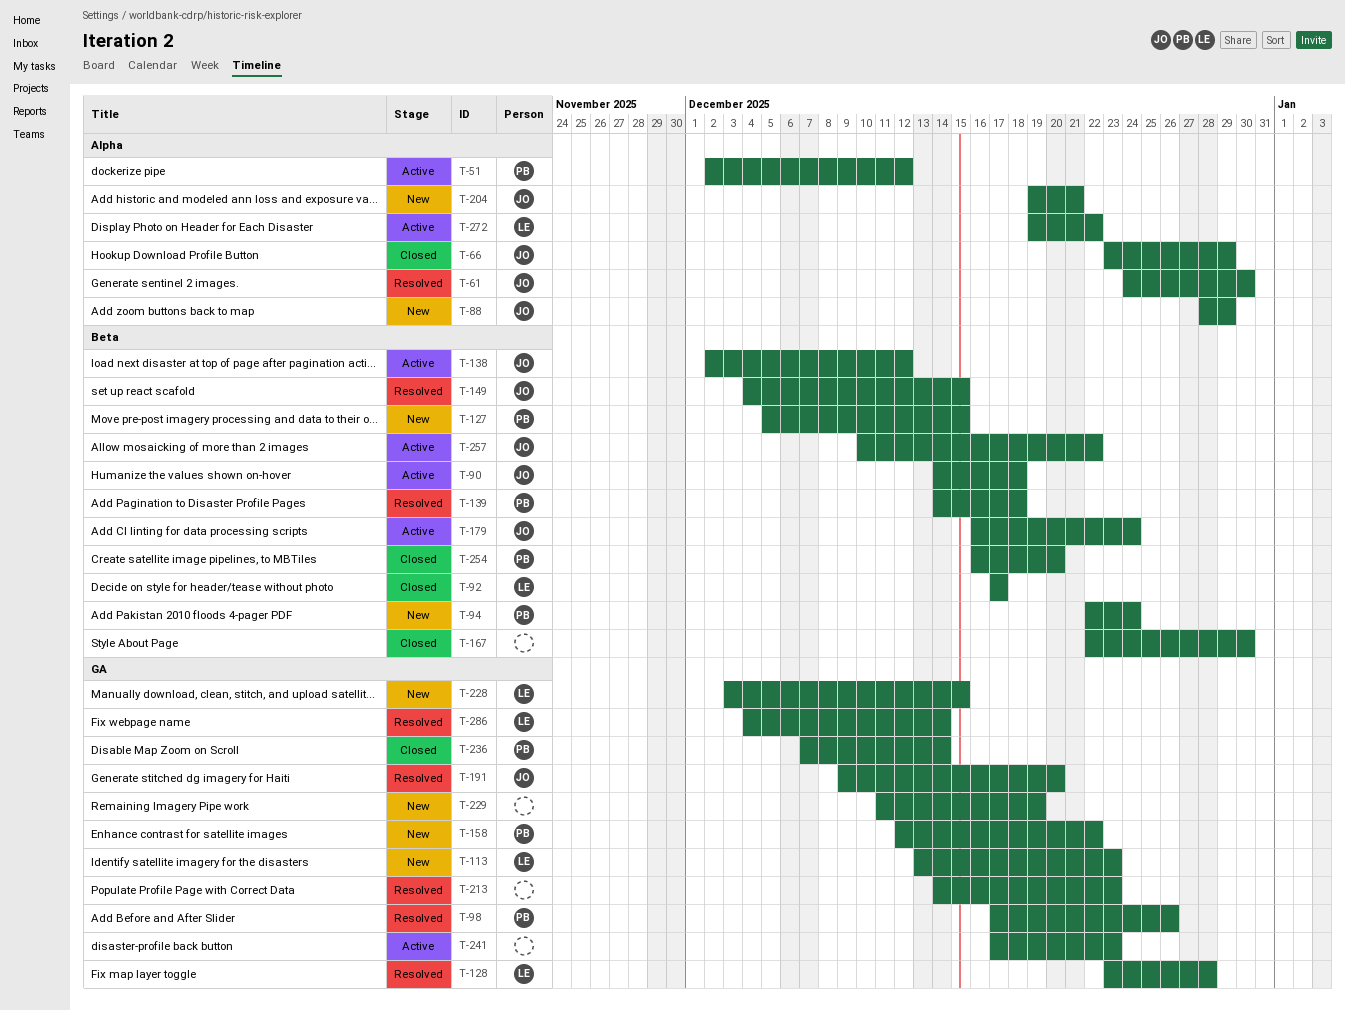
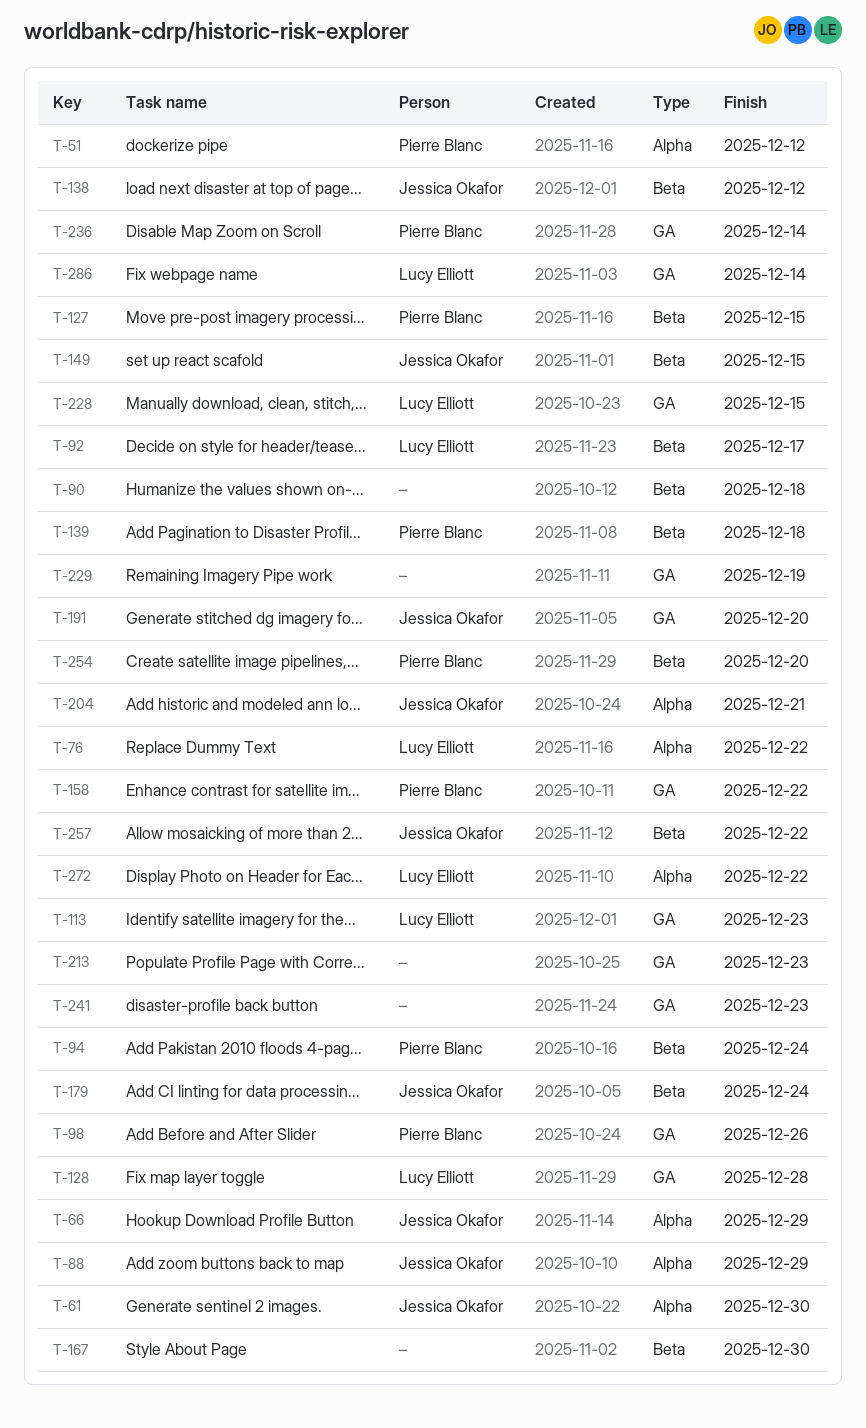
T-76: none -> present
T-90, owner: Jessica Okafor -> none

